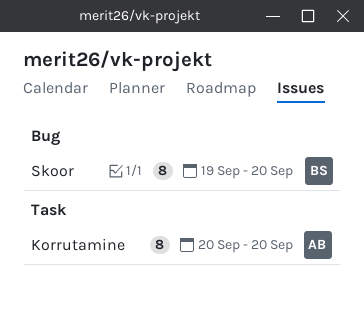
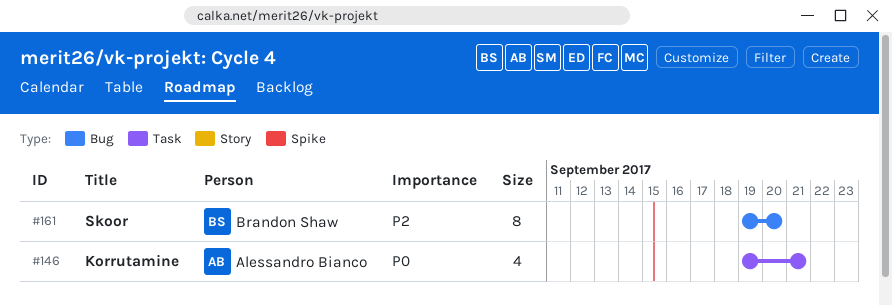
Korrutamine, estimate: 8 -> 4
Korrutamine, start: Sep 20 -> Sep 19
Korrutamine, due: Sep 20 -> Sep 21

